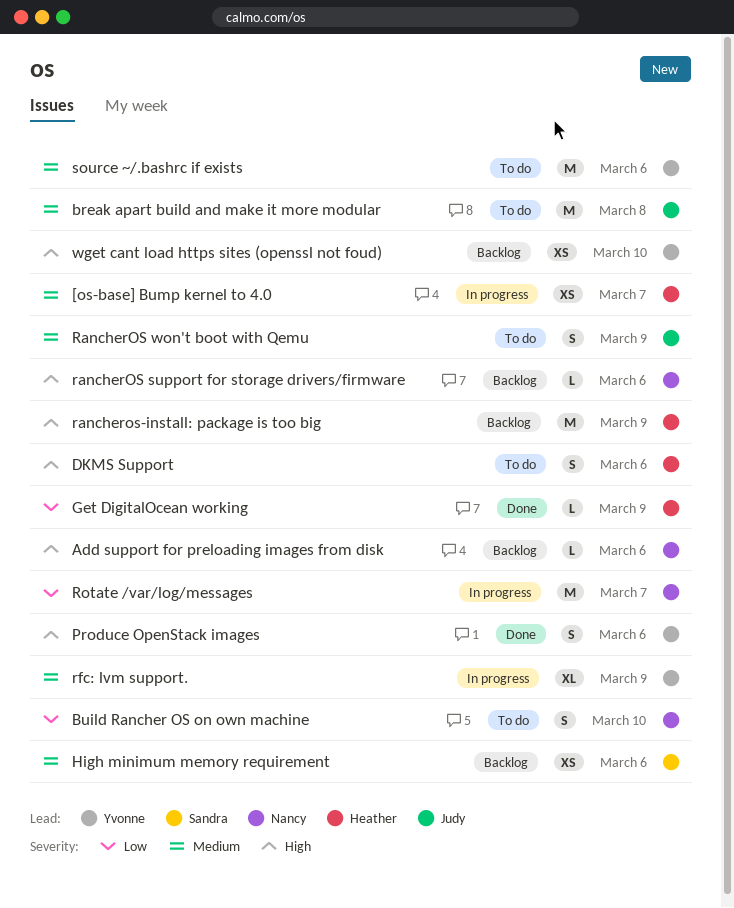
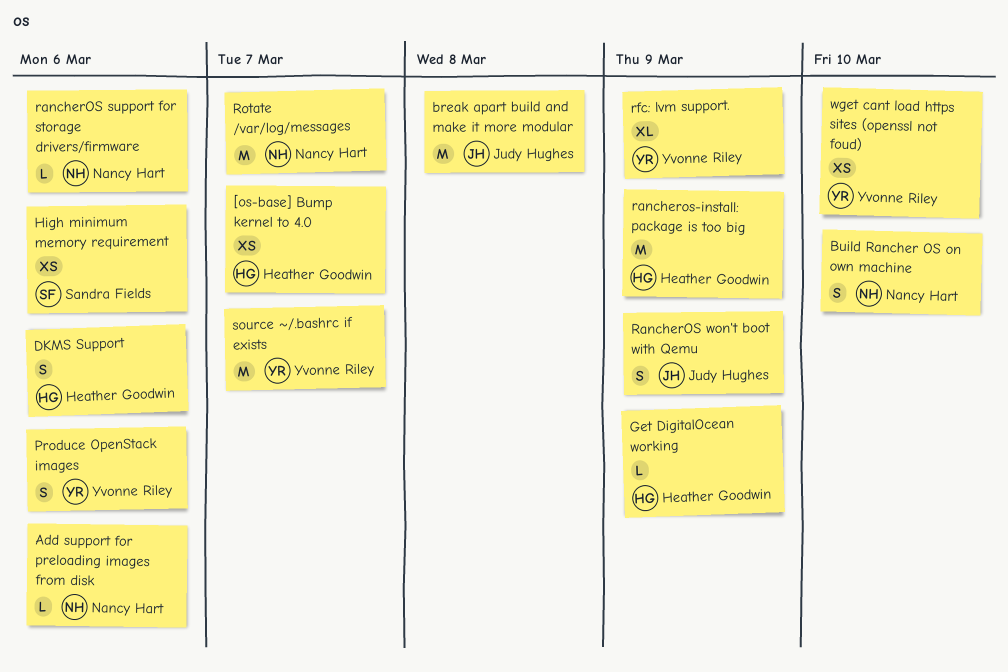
source ~/.bashrc if exists, due: Mar 6 -> Mar 7

